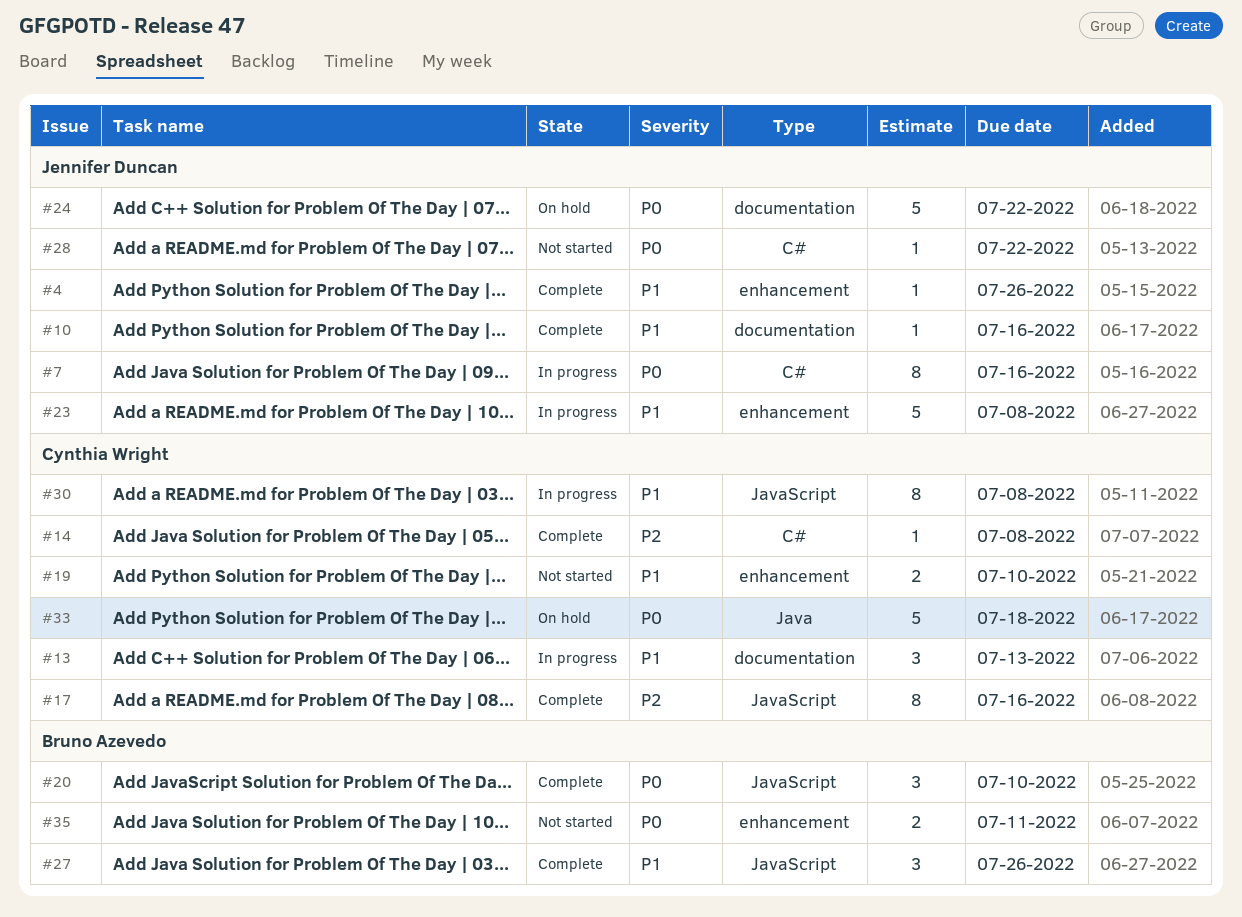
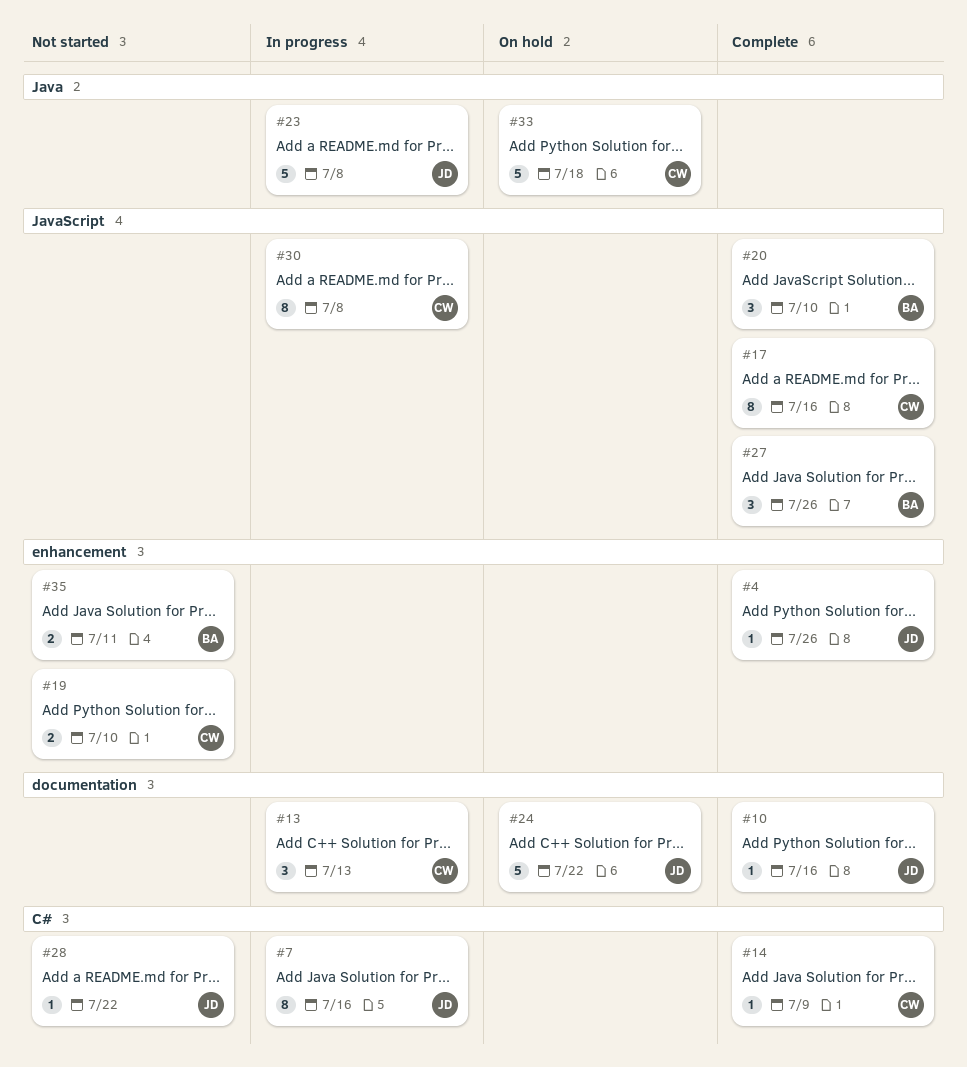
#14, due: Jul 8 -> Jul 9
#23, label: enhancement -> Java

